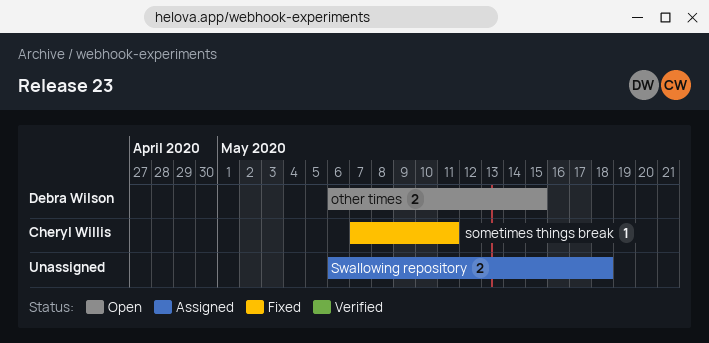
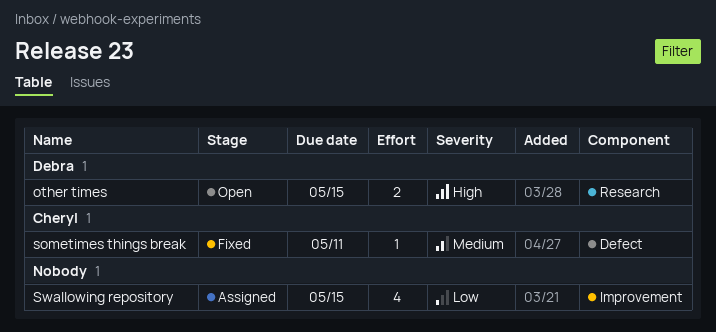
Swallowing repository, estimate: 2 -> 4
Swallowing repository, due: May 18 -> May 15

